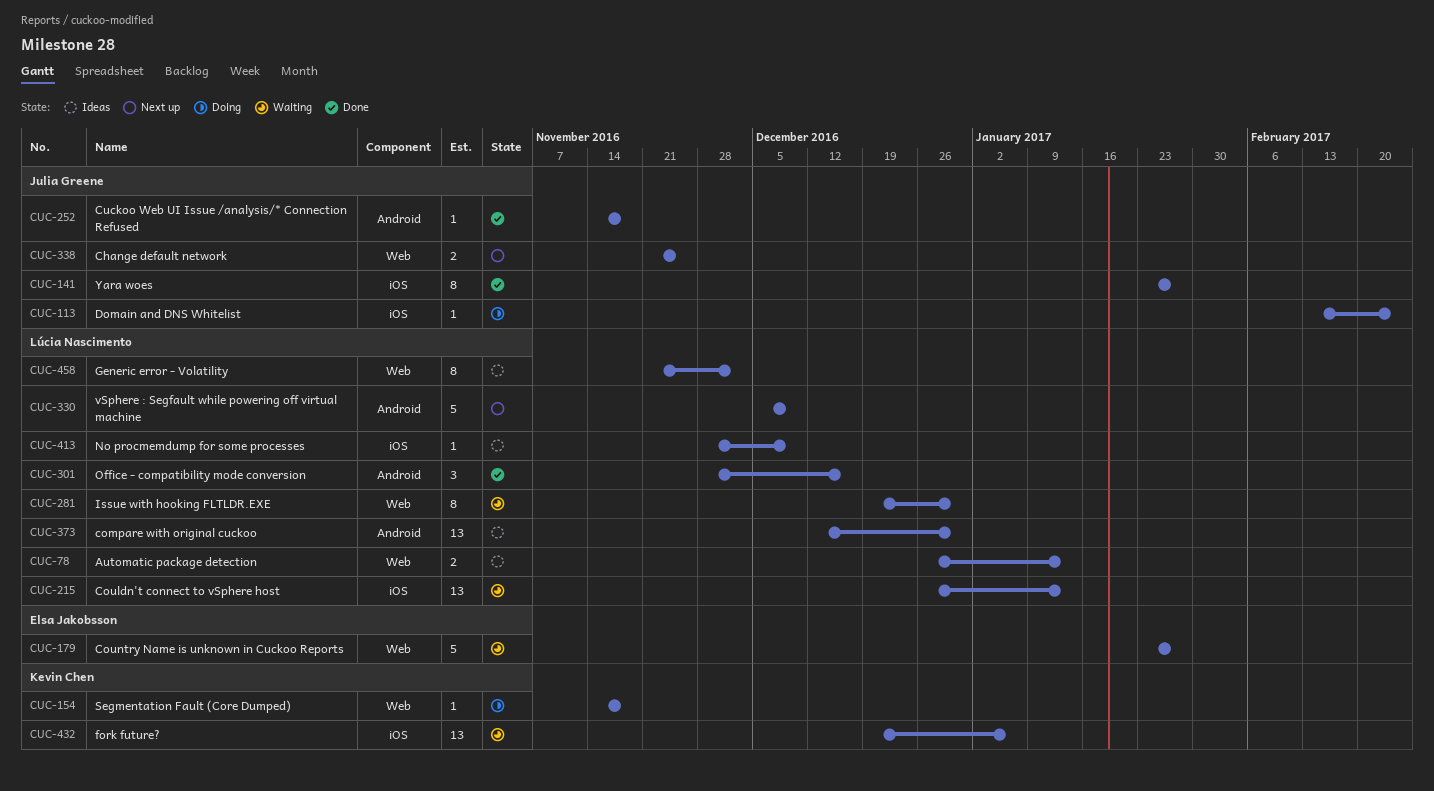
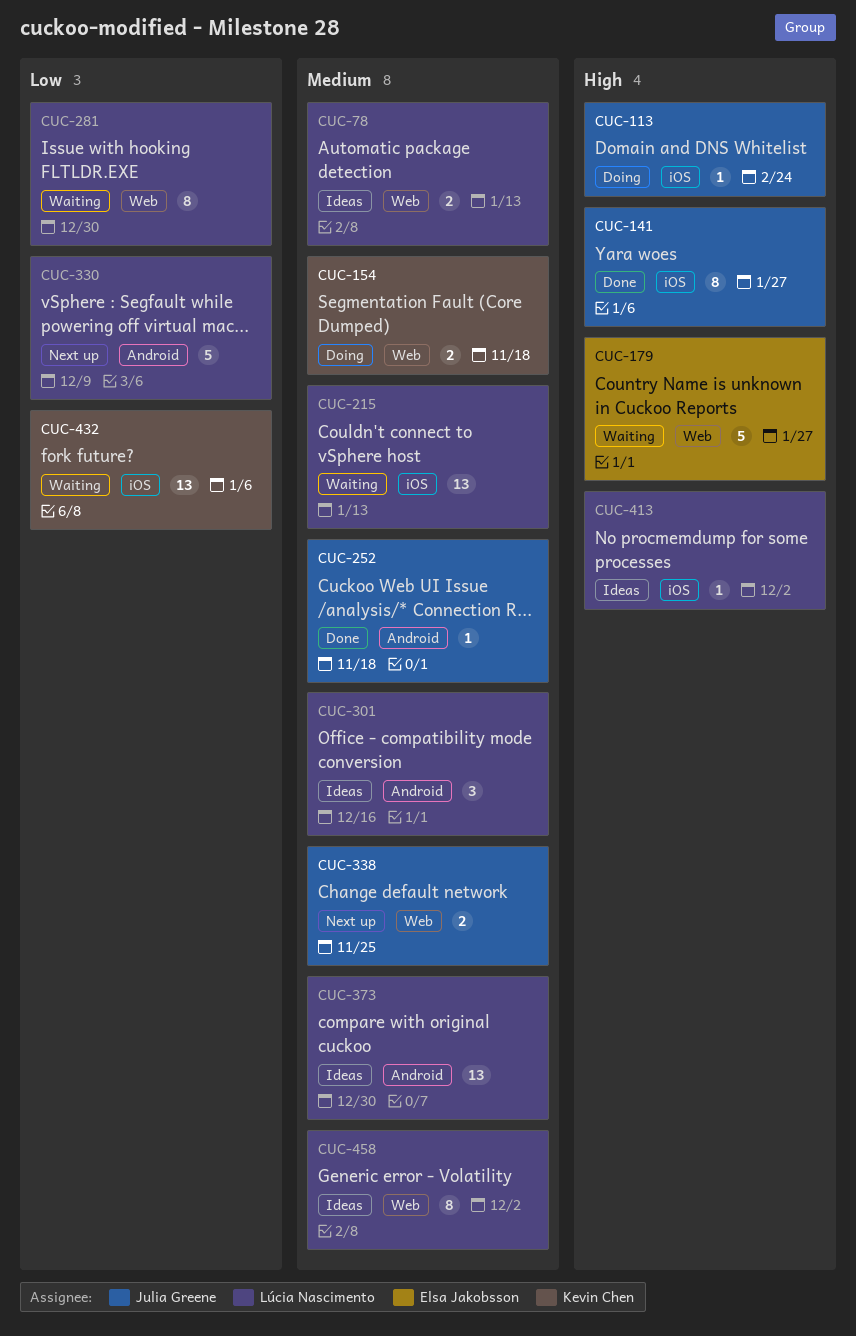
CUC-154, estimate: 1 -> 2
CUC-301, status: Done -> Ideas
CUC-413, due: Dec 9 -> Dec 2

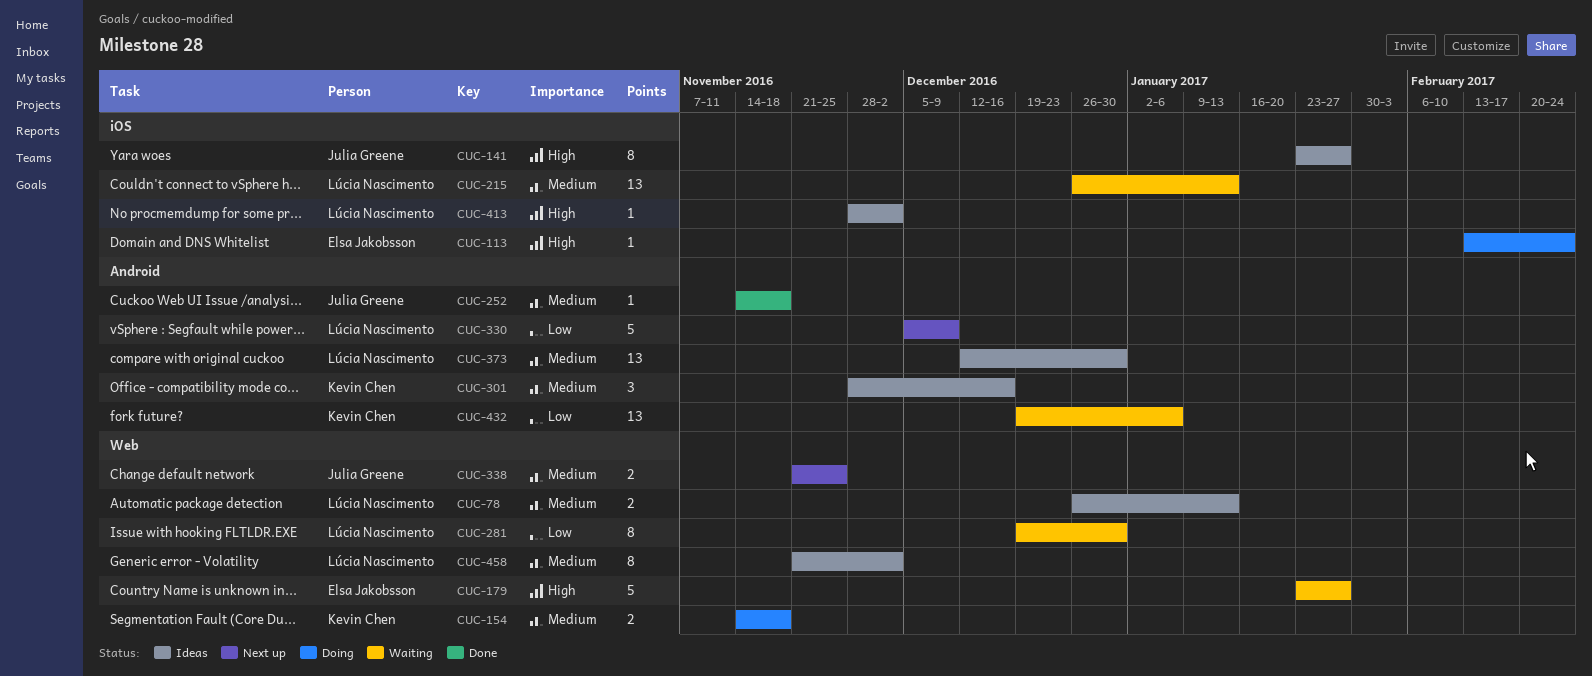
CUC-113, owner: Julia Greene -> Elsa Jakobsson
CUC-141, status: Done -> Ideas
CUC-301, owner: Lúcia Nascimento -> Kevin Chen
CUC-432, label: iOS -> Android

